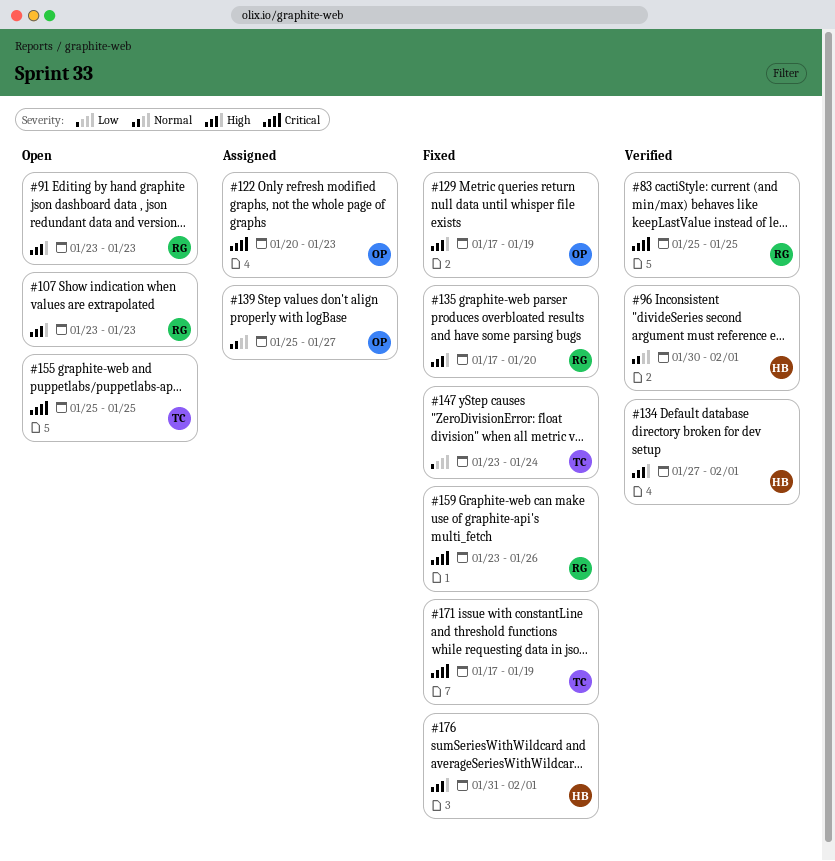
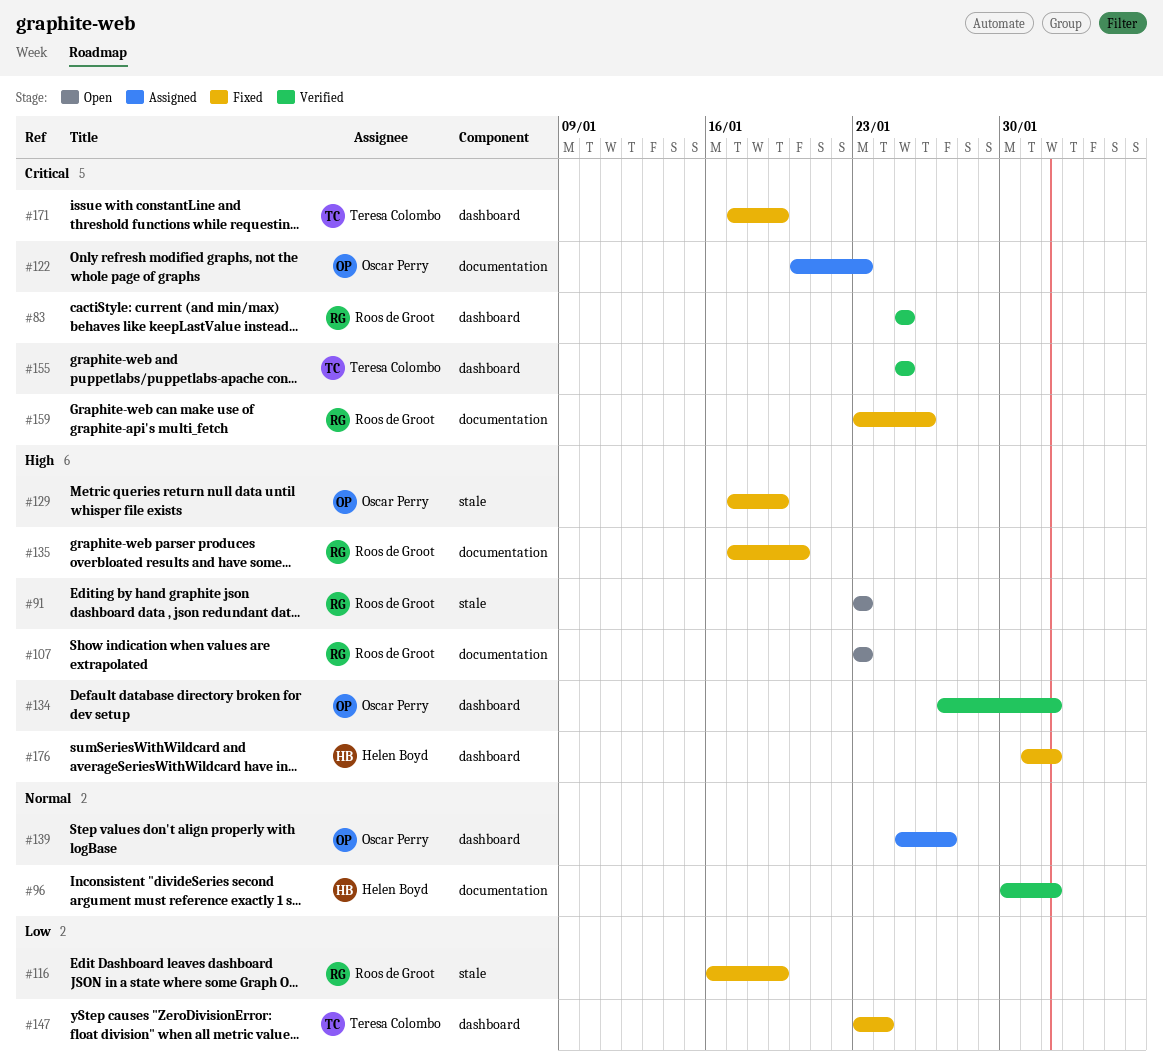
#116: none -> present
#134, owner: Helen Boyd -> Oscar Perry
#155, status: Open -> Verified

